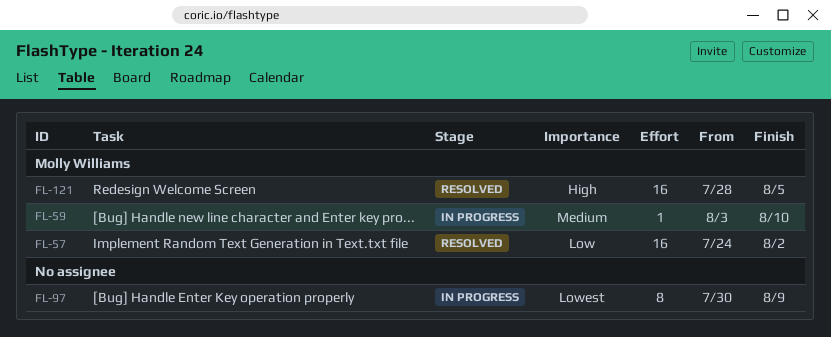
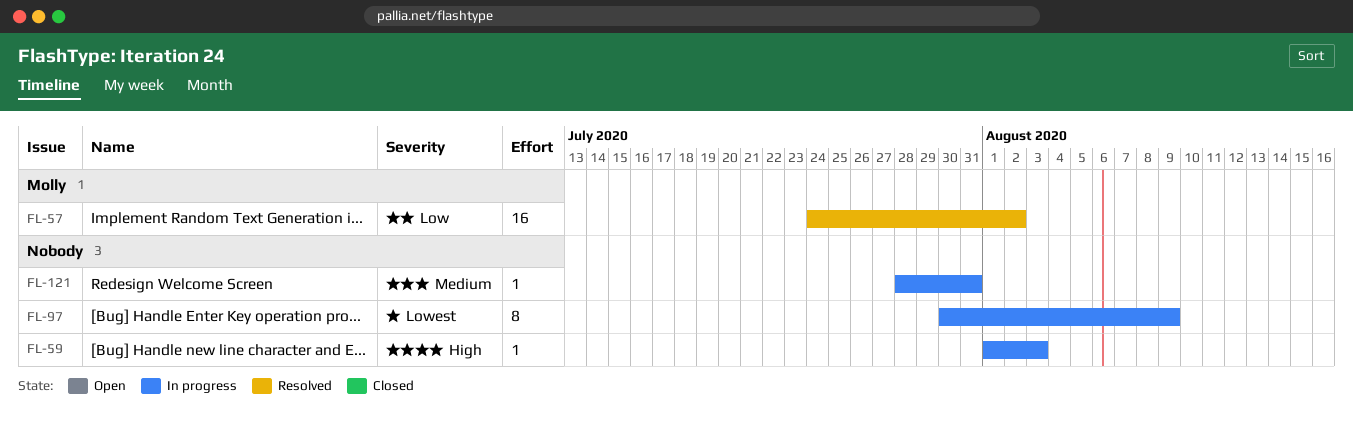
FL-59, owner: Molly Williams -> none
FL-59, priority: Medium -> High
FL-59, start: Aug 3 -> Aug 1
FL-59, due: Aug 10 -> Aug 3
FL-121, status: Resolved -> In progress
FL-121, owner: Molly Williams -> none
FL-121, priority: High -> Medium
FL-121, estimate: 16 -> 1
FL-121, due: Aug 5 -> Jul 31

